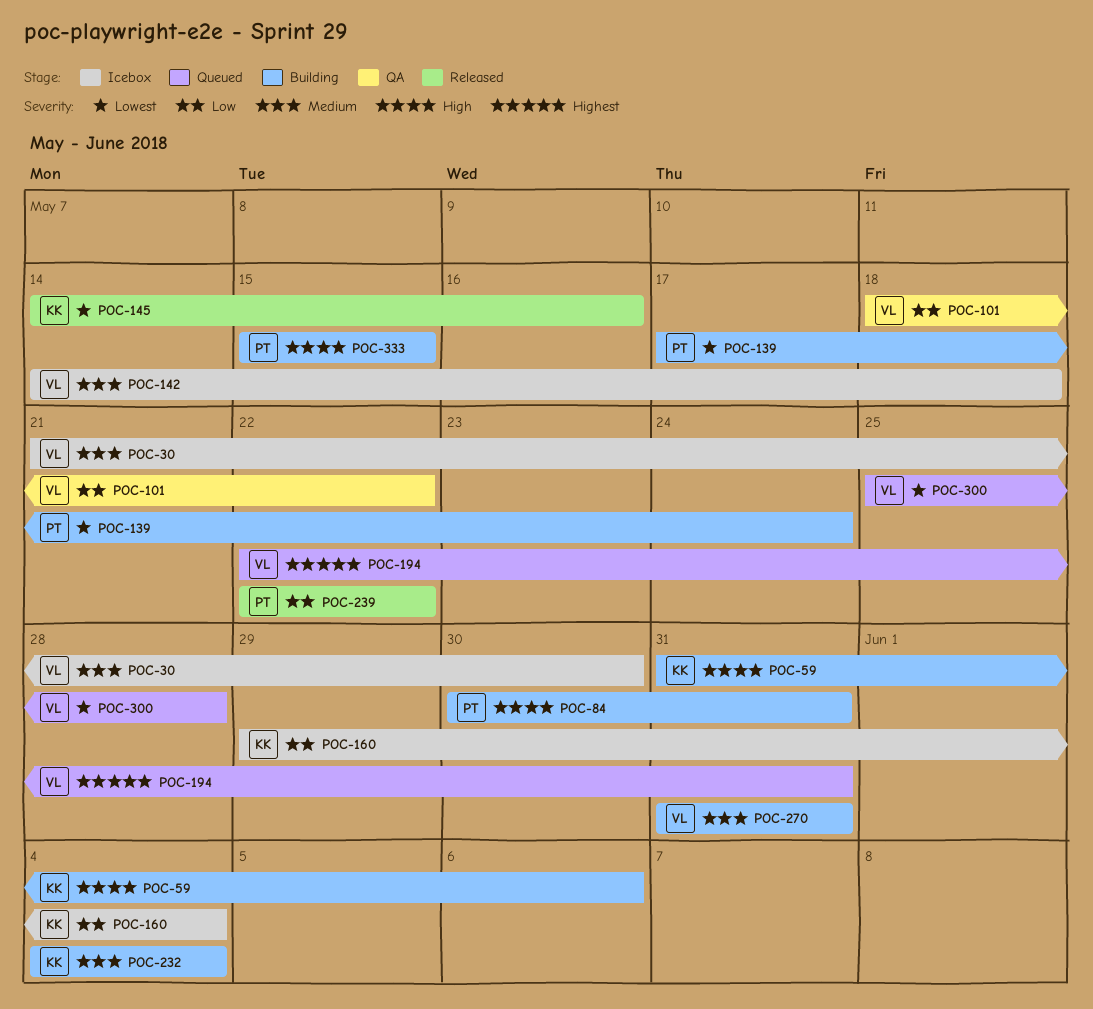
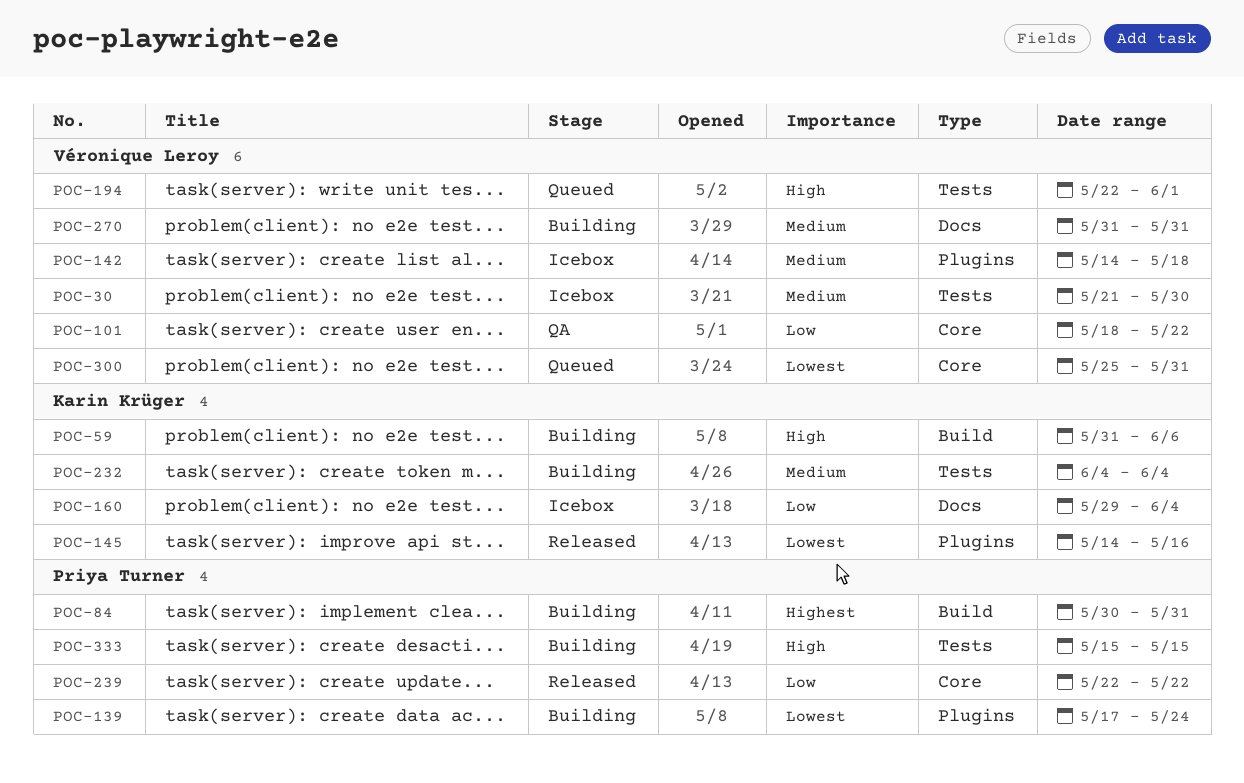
POC-84, priority: High -> Highest
POC-194, priority: Highest -> High
POC-194, due: May 31 -> Jun 1
POC-300, due: May 28 -> May 31

